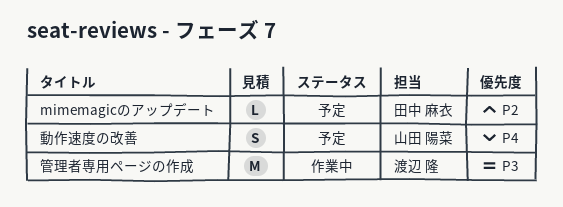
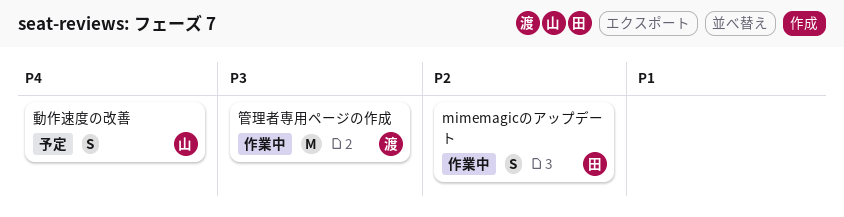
mimemagicのアップデート, status: 予定 -> 作業中
mimemagicのアップデート, estimate: L -> S

